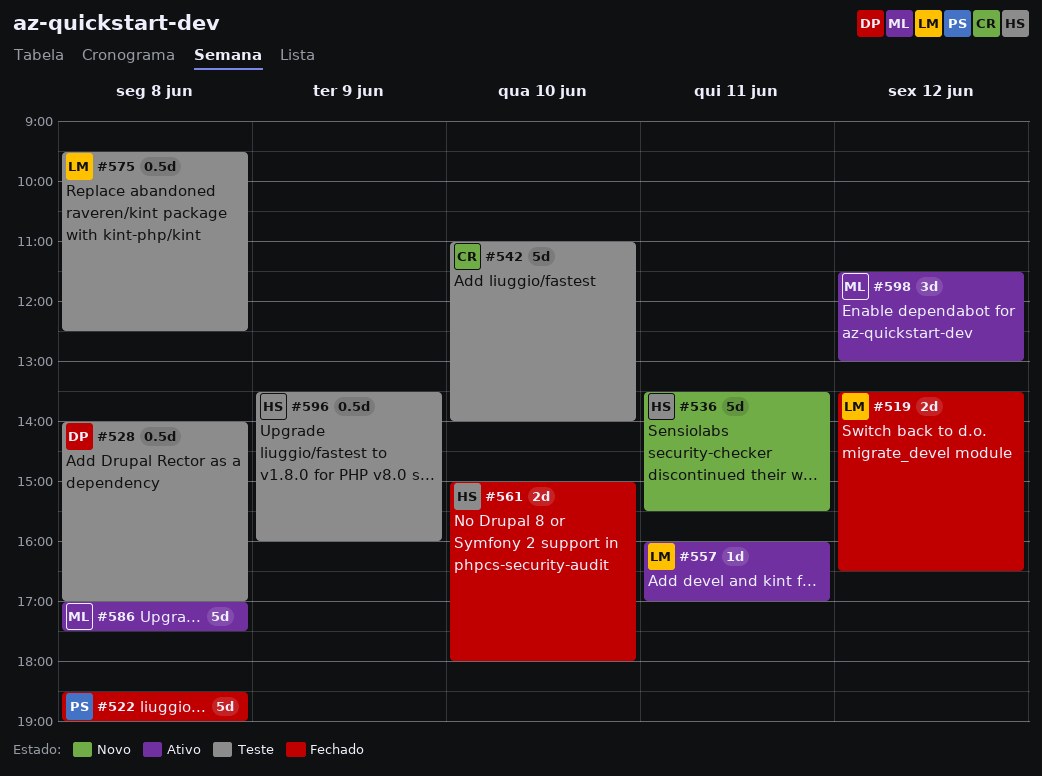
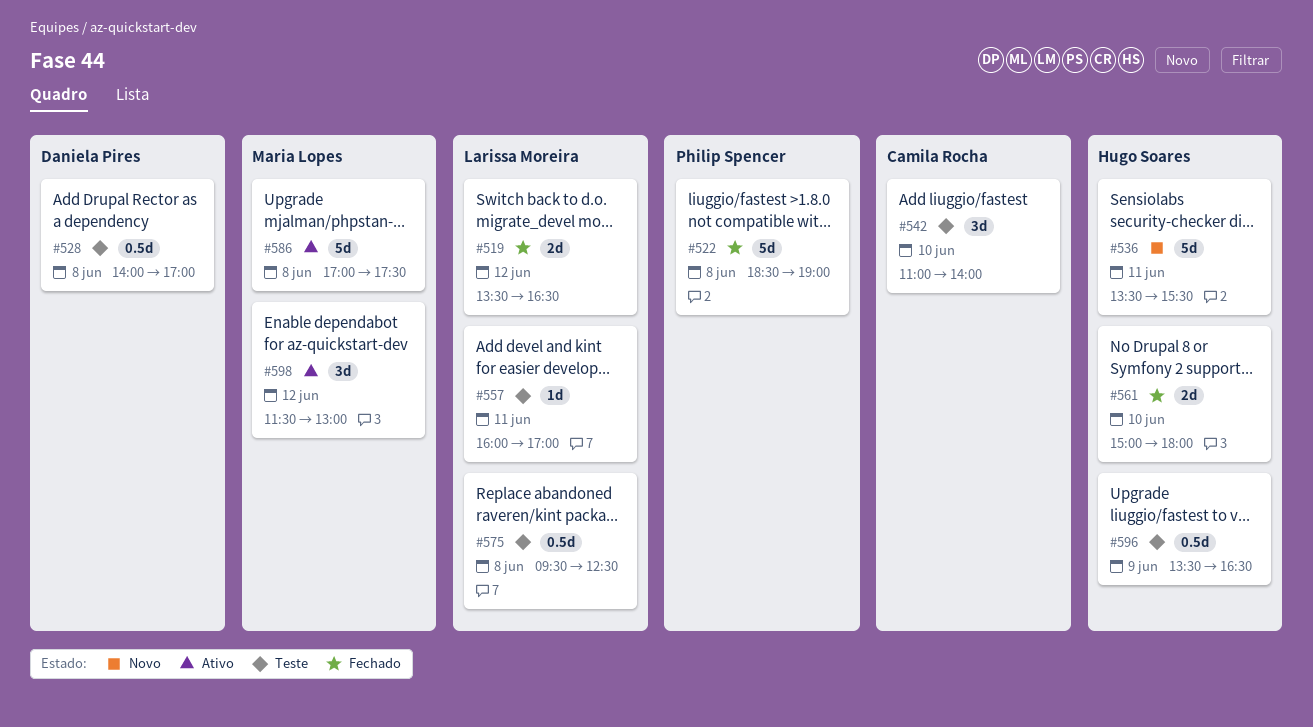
#542, estimate: 5d -> 3d
#557, status: Ativo -> Teste
#596, ends: 16:00 -> 16:30

